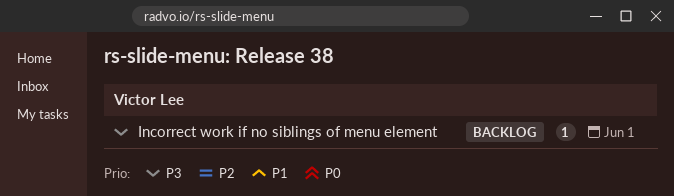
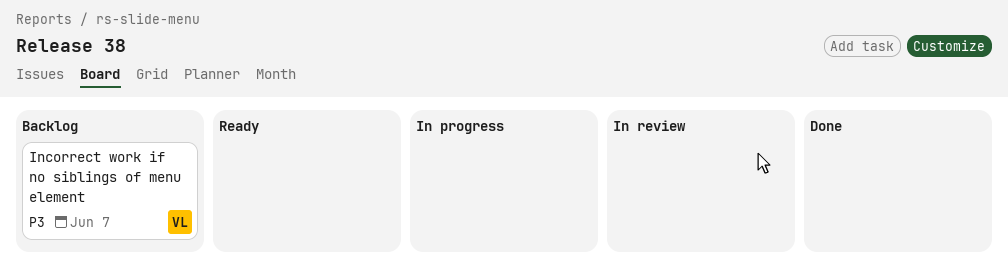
Incorrect work if no siblings of menu element, due: Jun 1 -> Jun 7

